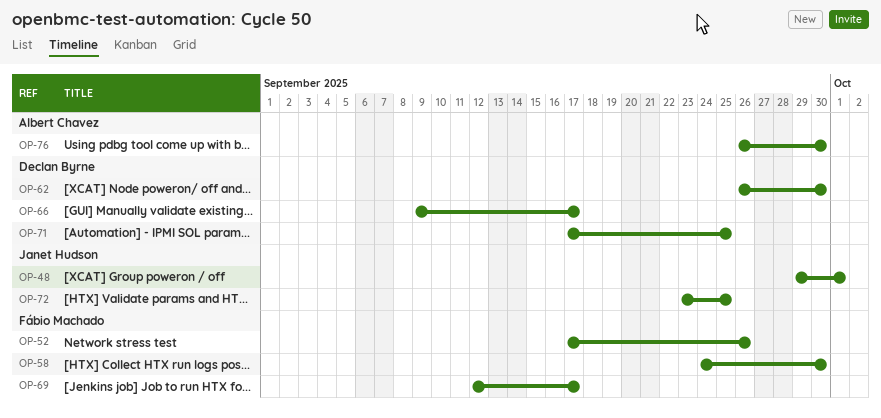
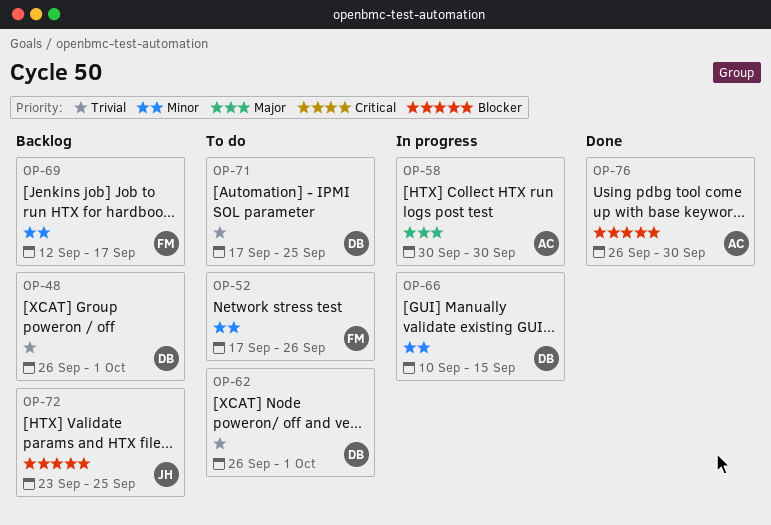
OP-48, owner: Janet Hudson -> Declan Byrne
OP-48, start: Sep 29 -> Sep 26
OP-58, owner: Fábio Machado -> Albert Chavez
OP-58, start: Sep 24 -> Sep 30
OP-62, due: Sep 30 -> Oct 1
OP-66, start: Sep 9 -> Sep 10
OP-66, due: Sep 17 -> Sep 15

